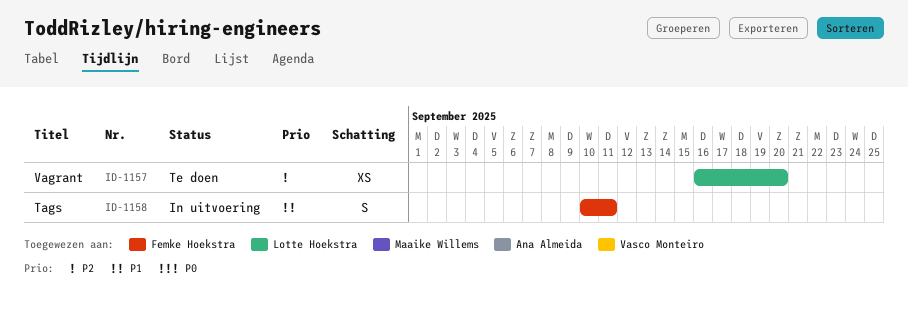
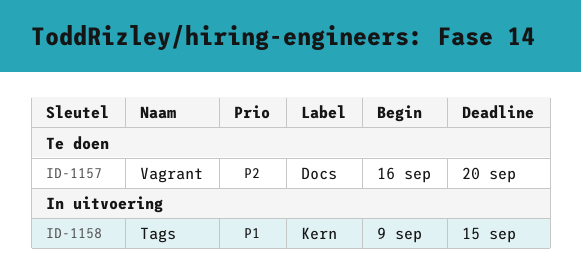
ID-1158, start: Sep 10 -> Sep 9
ID-1158, due: Sep 11 -> Sep 15

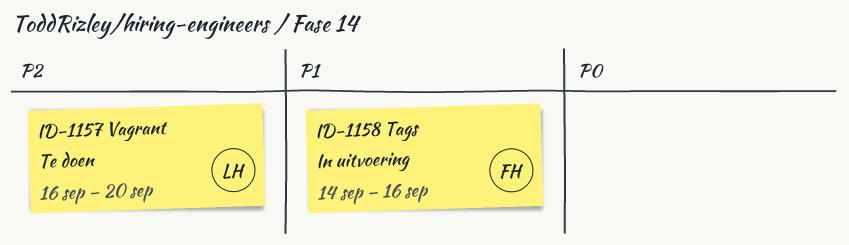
ID-1158, start: Sep 9 -> Sep 14
ID-1158, due: Sep 15 -> Sep 16

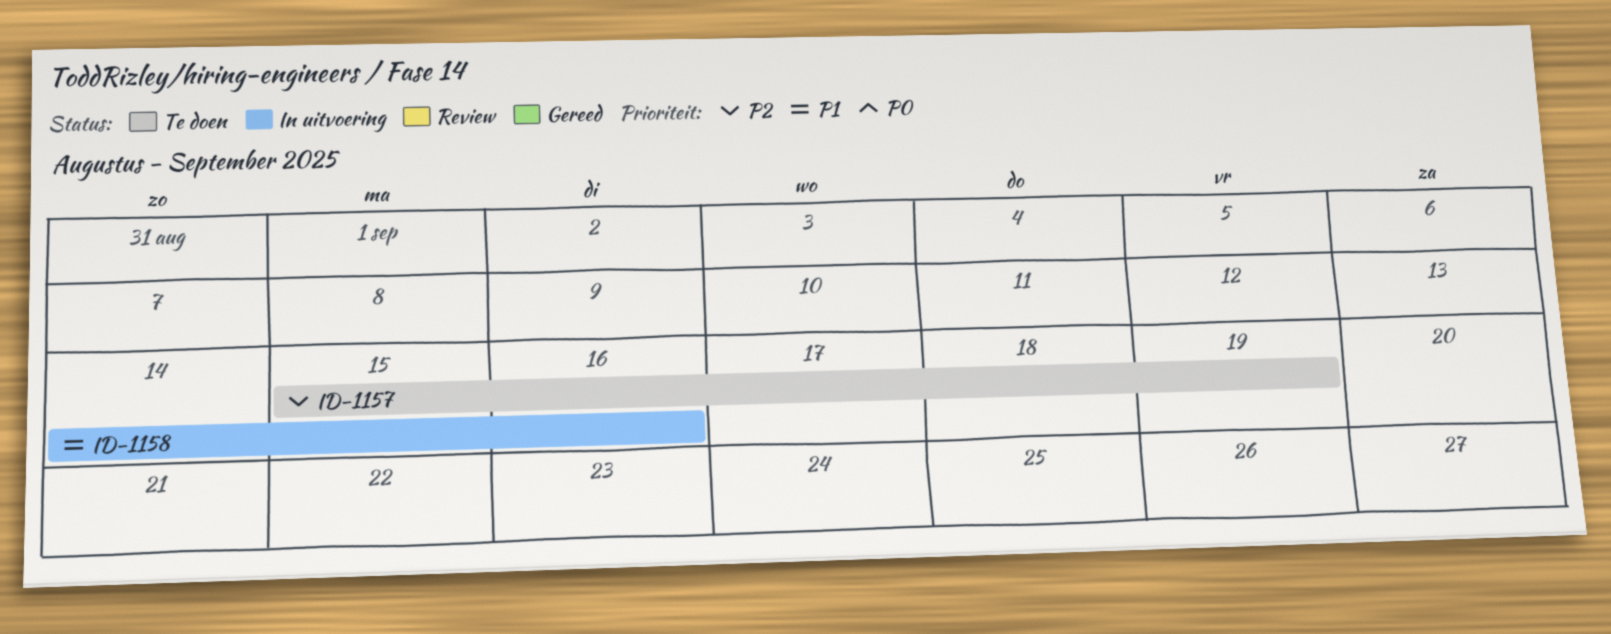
ID-1157, start: Sep 16 -> Sep 15
ID-1157, due: Sep 20 -> Sep 19

